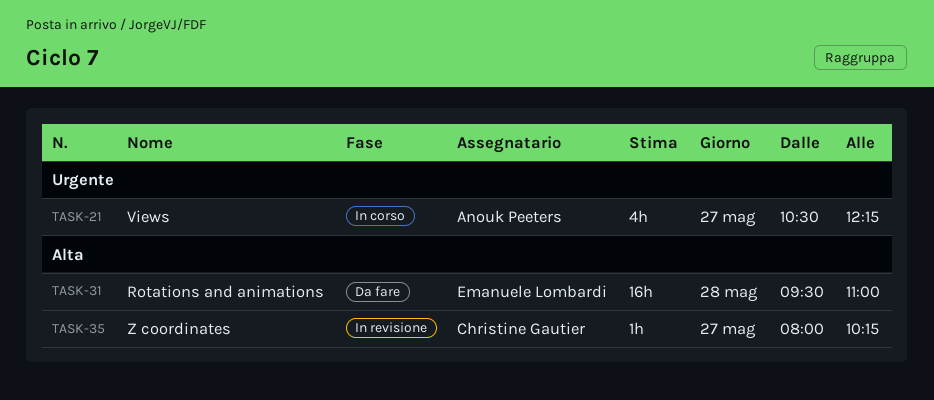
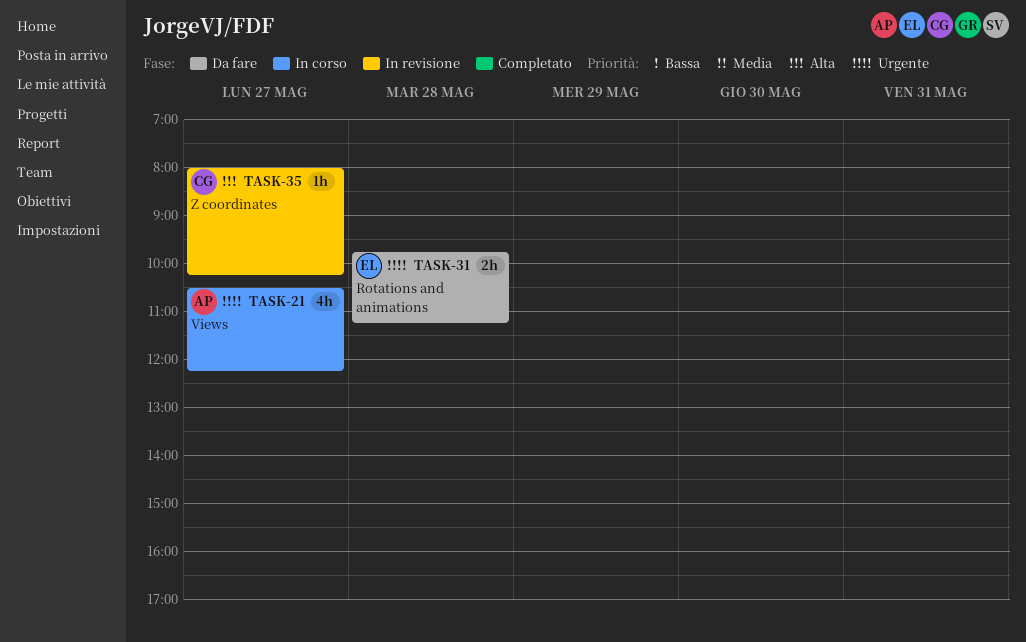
TASK-31, priority: Alta -> Urgente
TASK-31, estimate: 16h -> 2h
TASK-31, begins: 09:30 -> 09:45
TASK-31, ends: 11:00 -> 11:15

